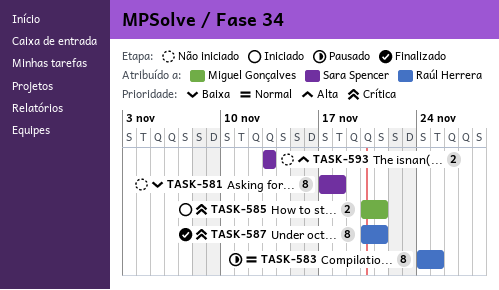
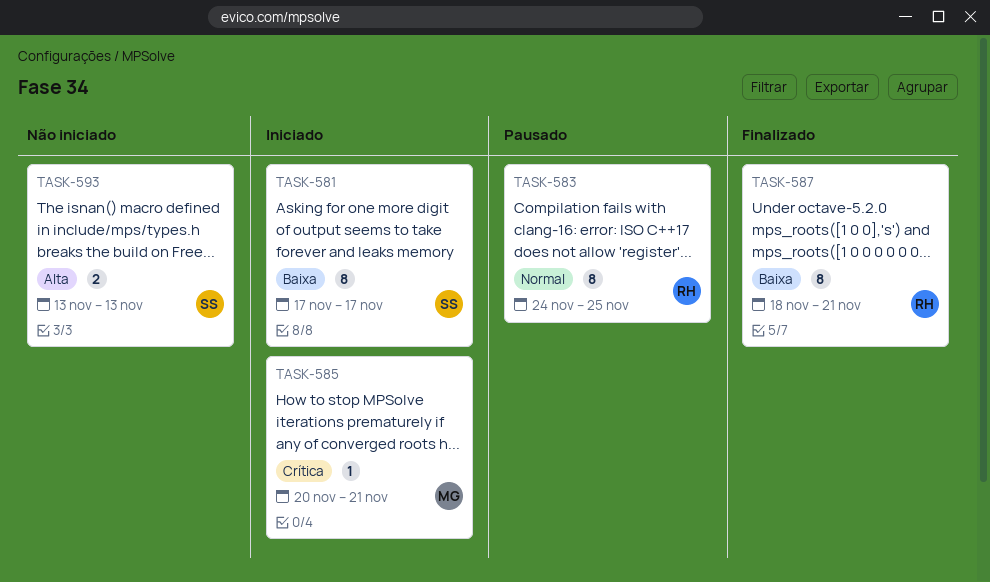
TASK-581, status: Não iniciado -> Iniciado
TASK-581, due: Nov 18 -> Nov 17
TASK-585, estimate: 2 -> 1
TASK-587, priority: Crítica -> Baixa
TASK-587, start: Nov 20 -> Nov 18

